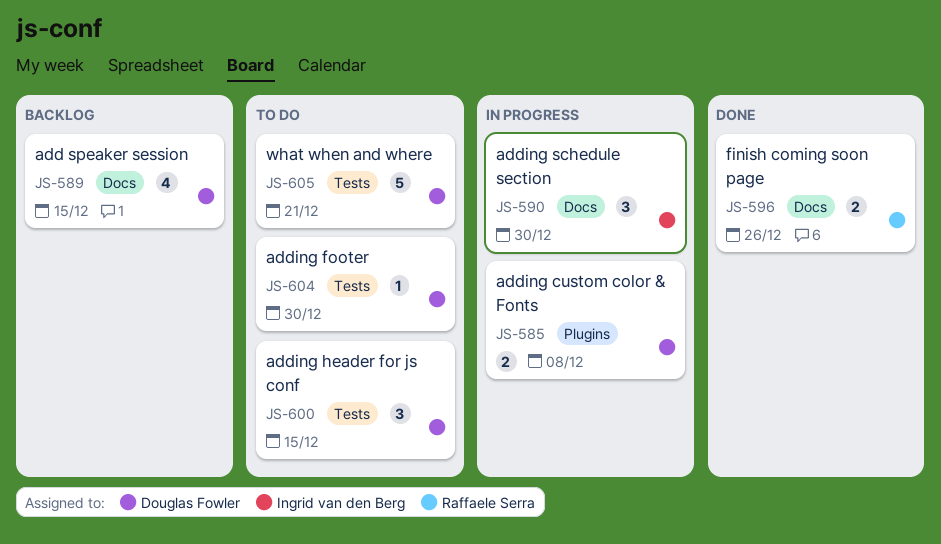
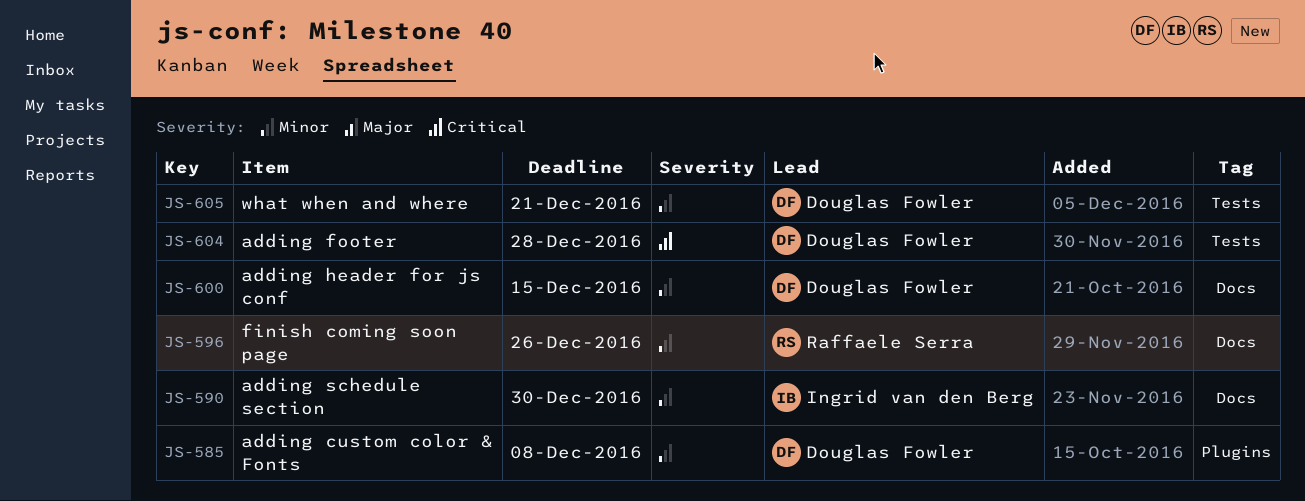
JS-589: present -> none
JS-600, label: Tests -> Docs
JS-604, due: Dec 30 -> Dec 28

